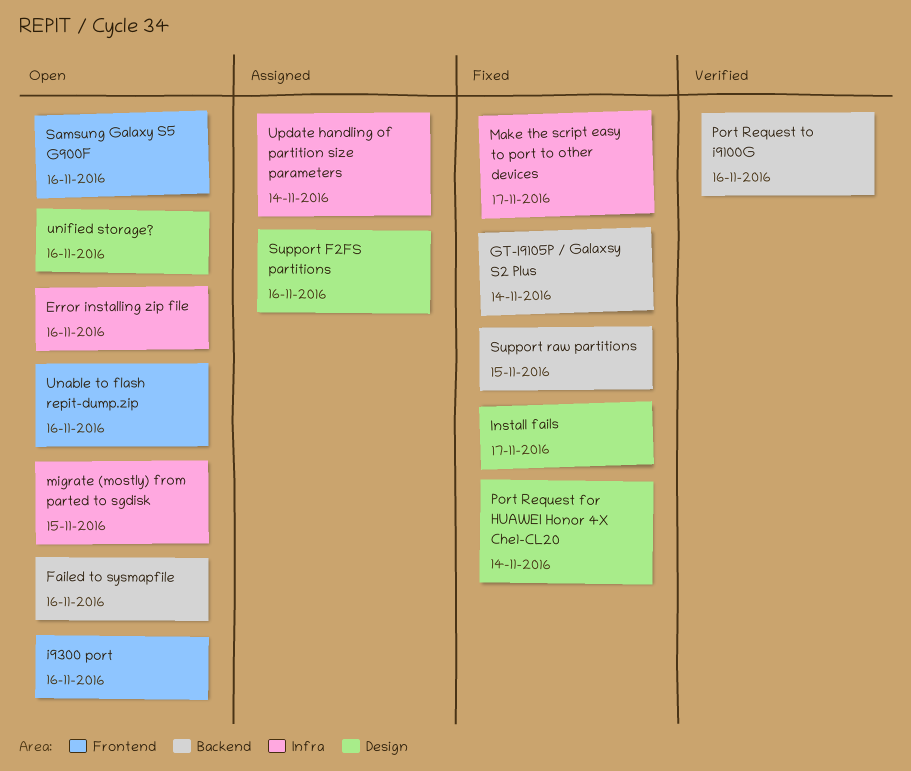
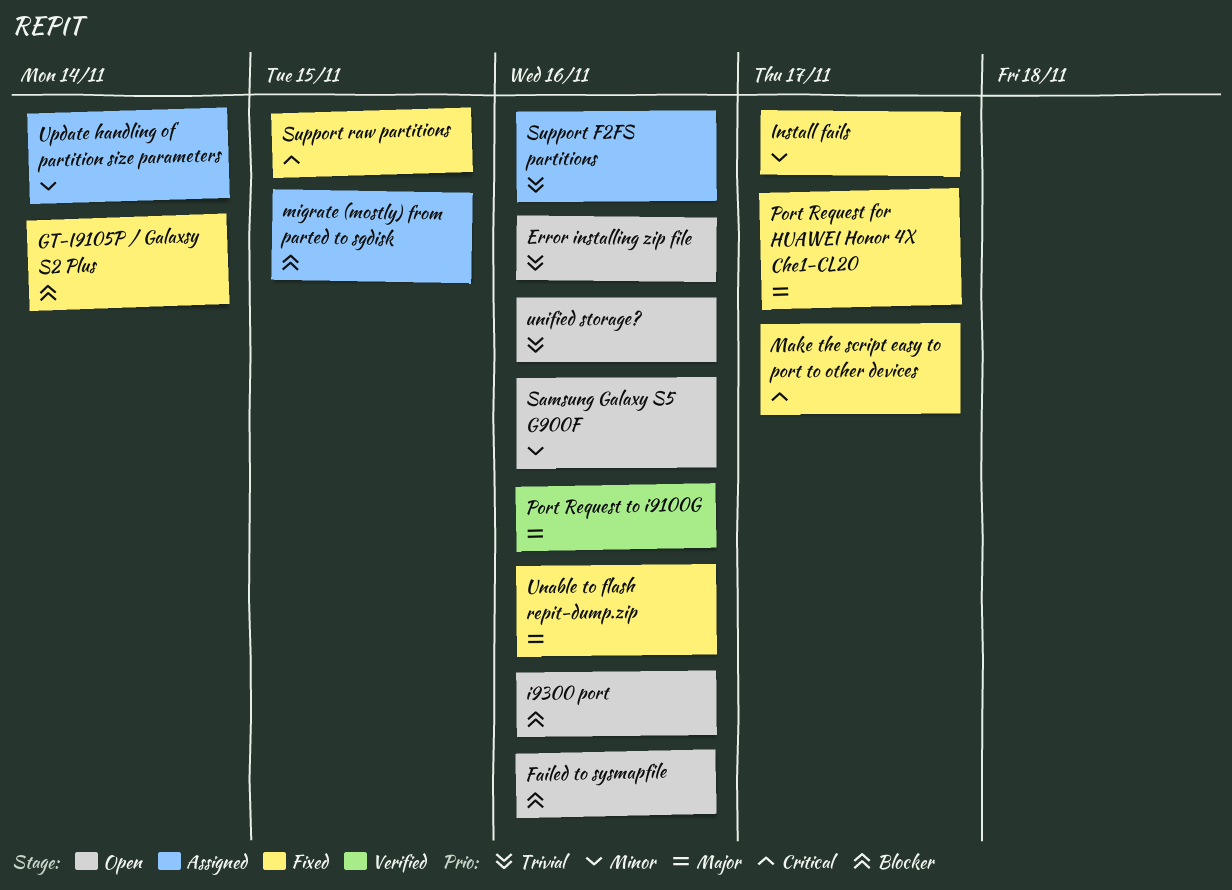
migrate (mostly) from parted to sgdisk, status: Open -> Assigned
Port Request for HUAWEI Honor 4X Che1-CL20, due: Nov 14 -> Nov 17
Unable to flash repit-dump.zip, status: Open -> Fixed

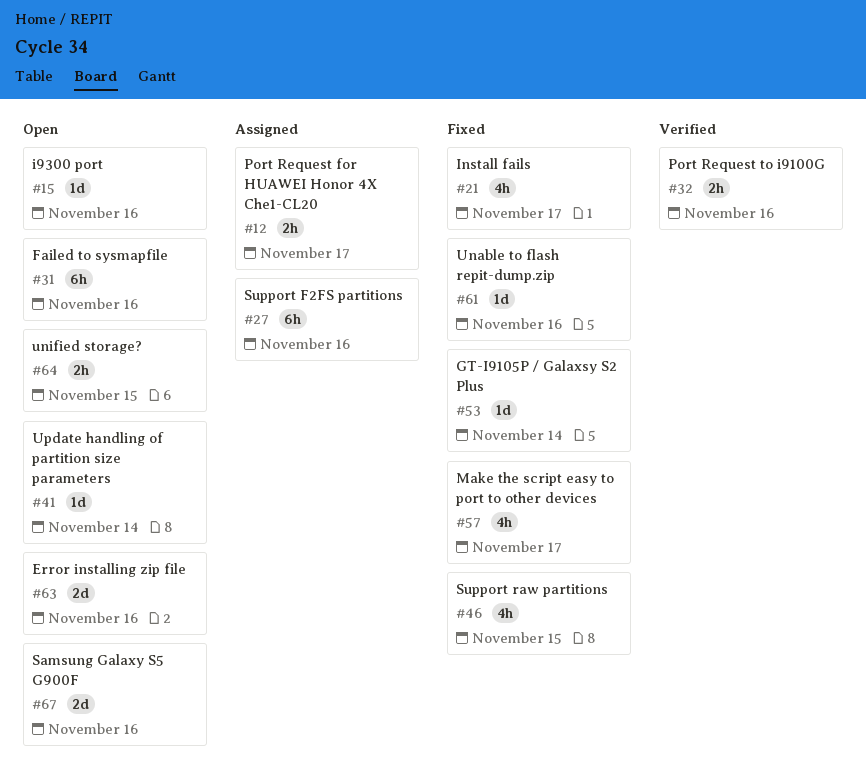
migrate (mostly) from parted to sgdisk: present -> none
Port Request for HUAWEI Honor 4X Che1-CL20, status: Fixed -> Assigned
unified storage?, due: Nov 16 -> Nov 15
Update handling of partition size parameters, status: Assigned -> Open

